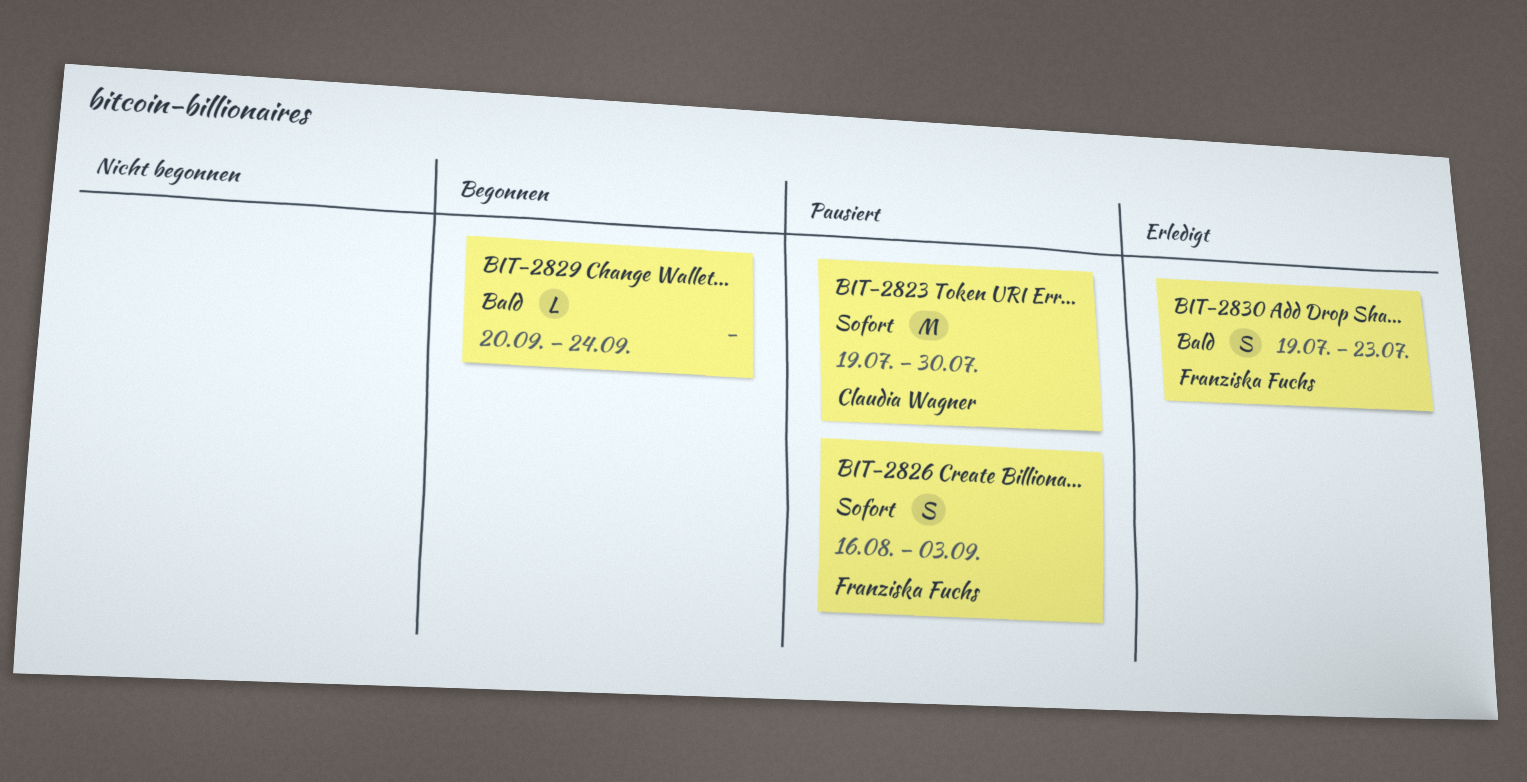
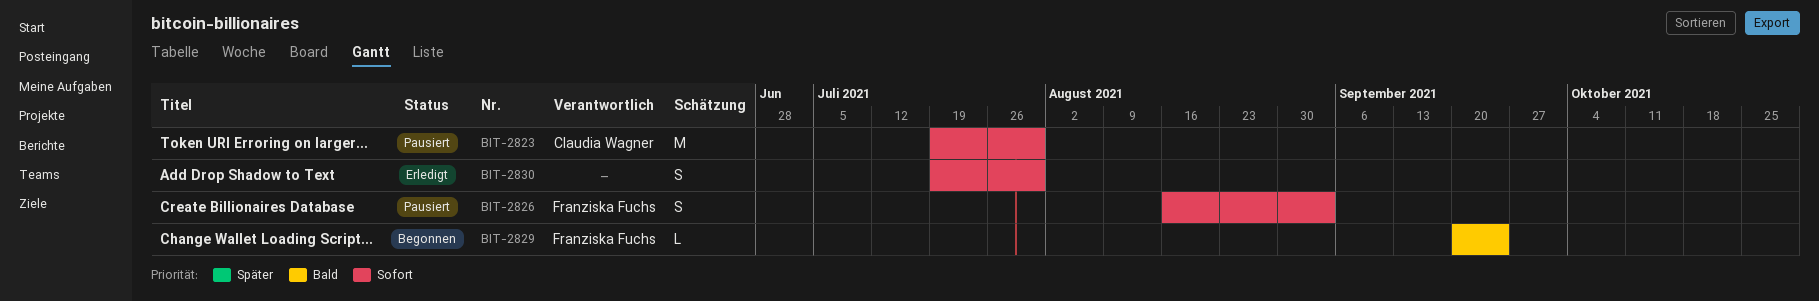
BIT-2829, owner: none -> Franziska Fuchs
BIT-2830, owner: Franziska Fuchs -> none
BIT-2830, priority: Bald -> Sofort
BIT-2830, due: Jul 23 -> Jul 30

